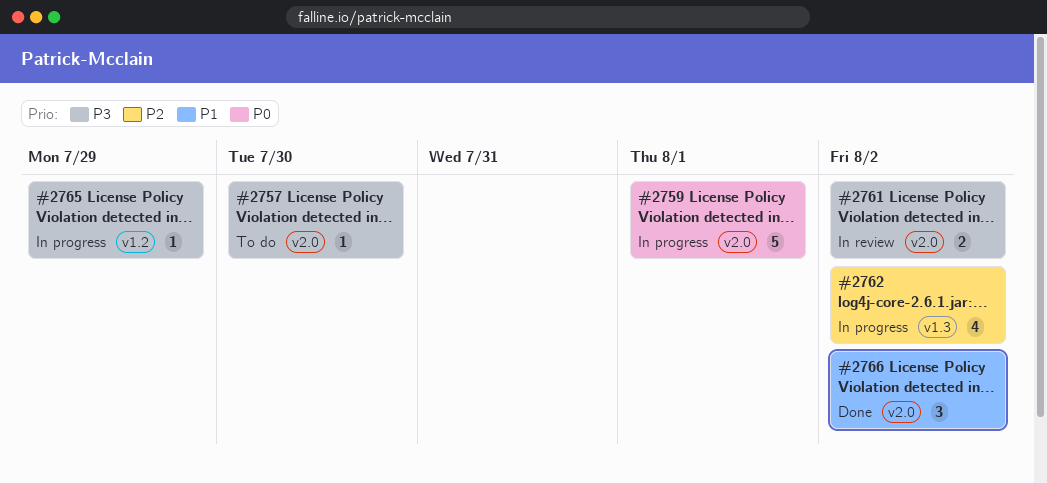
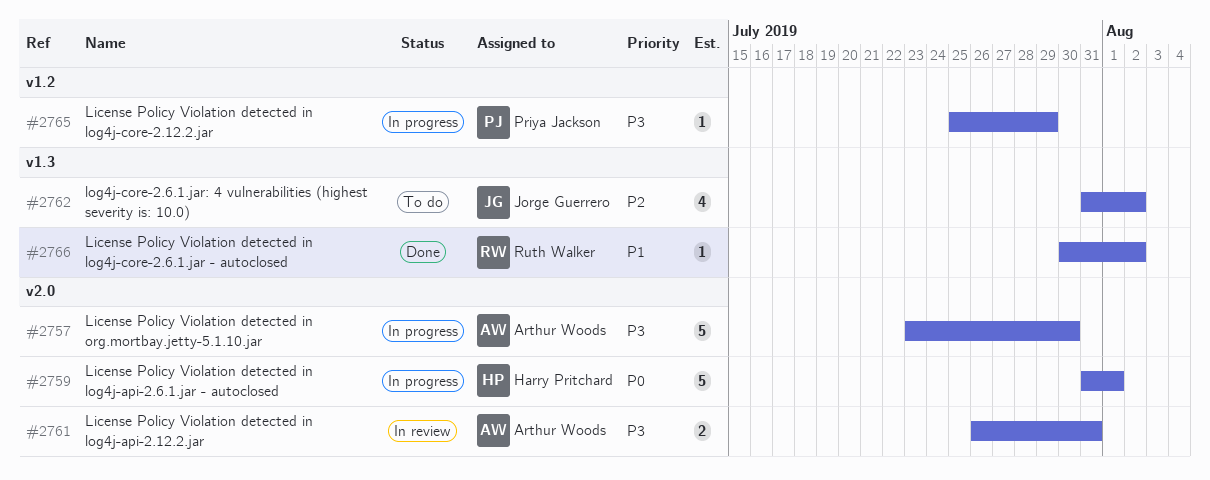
#2757, status: To do -> In progress
#2757, estimate: 1 -> 5
#2761, due: Aug 2 -> Jul 31
#2762, status: In progress -> To do
#2766, label: v2.0 -> v1.3
#2766, estimate: 3 -> 1

